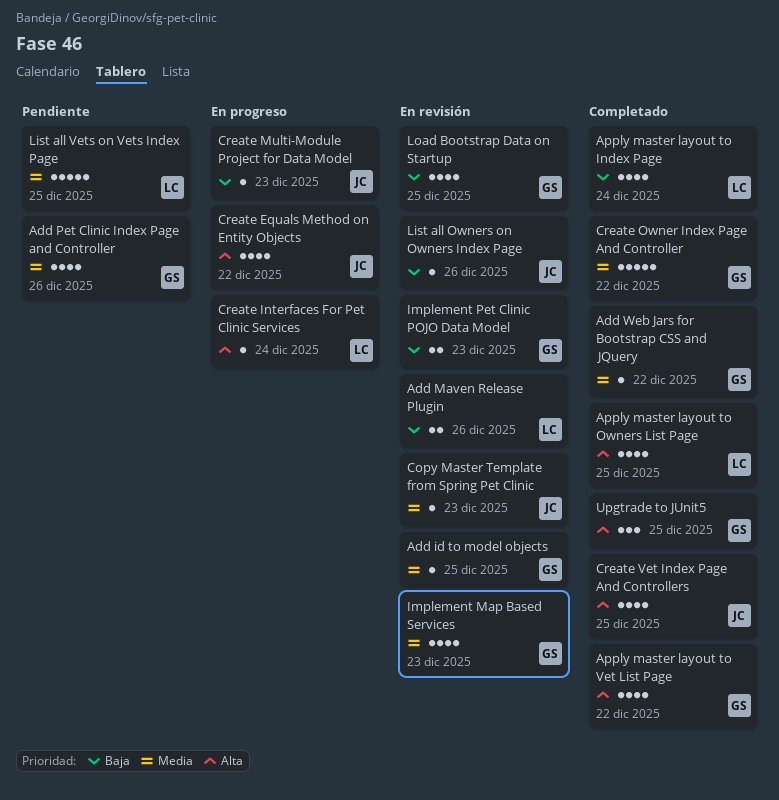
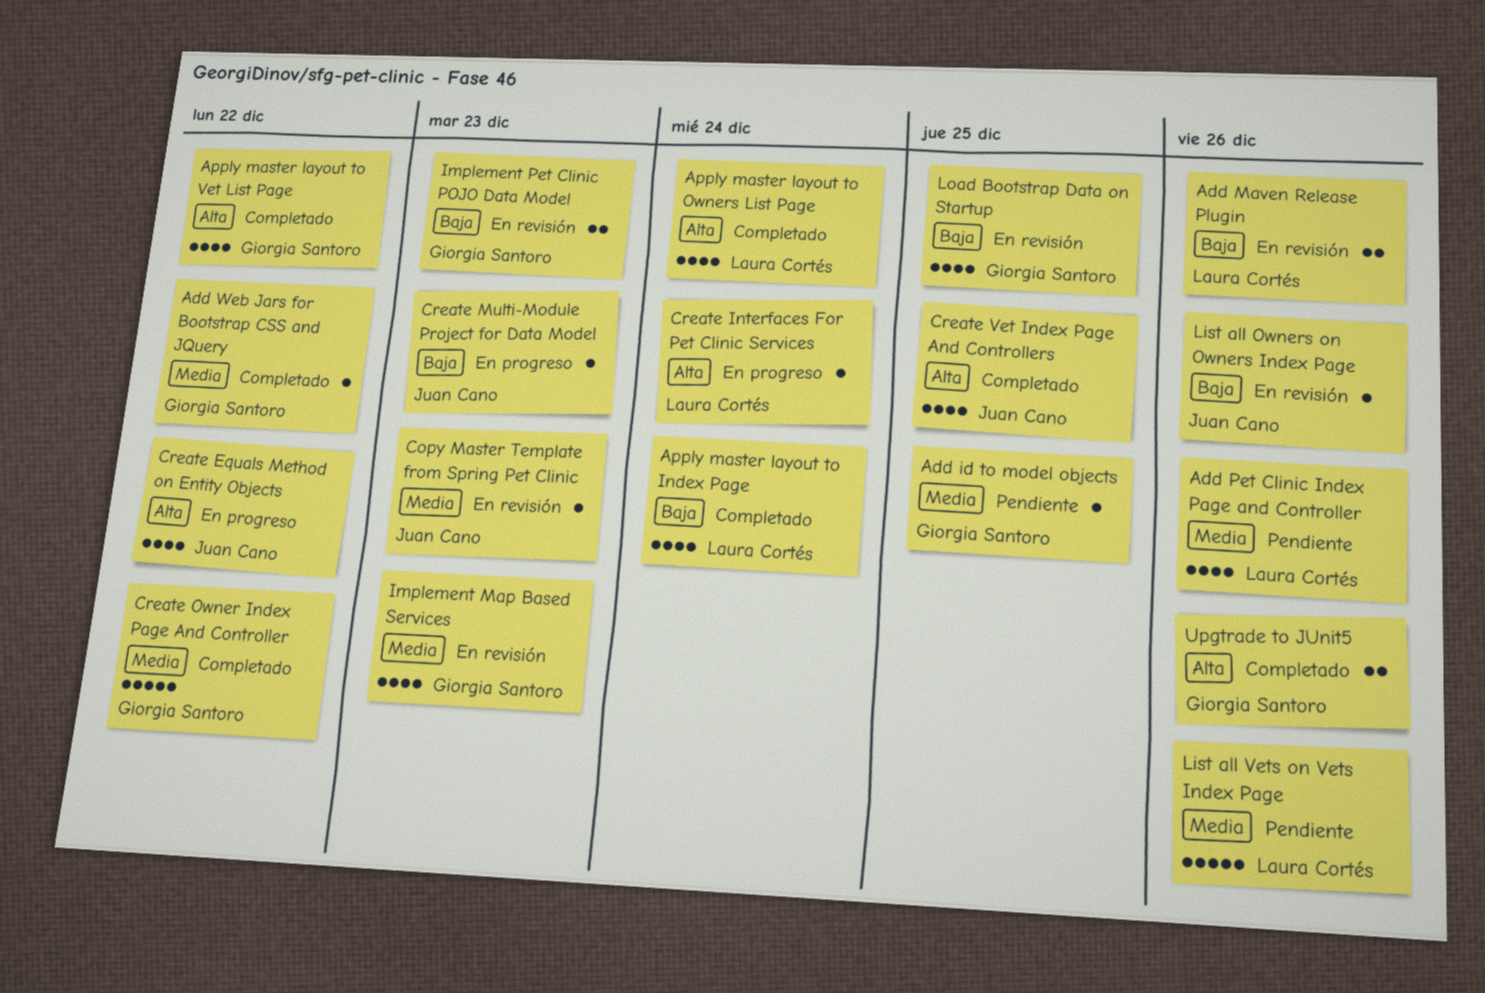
Add id to model objects, status: En revisión -> Pendiente
Add Pet Clinic Index Page and Controller, owner: Giorgia Santoro -> Laura Cortés
Apply master layout to Owners List Page, due: Dec 25 -> Dec 24
List all Vets on Vets Index Page, due: Dec 25 -> Dec 26
Upgtrade to JUnit5, estimate: 3 -> 2
Upgtrade to JUnit5, due: Dec 25 -> Dec 26

